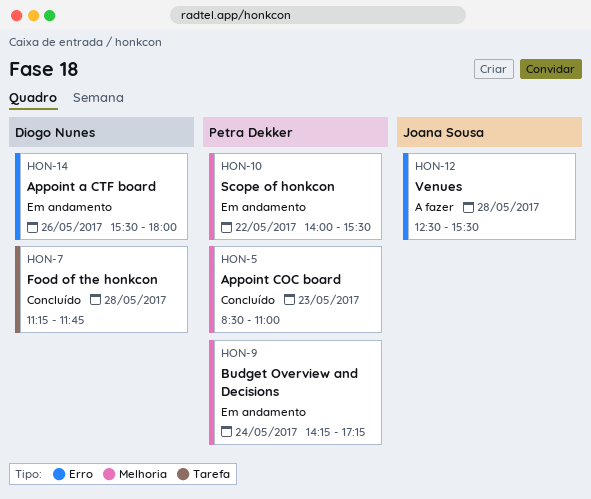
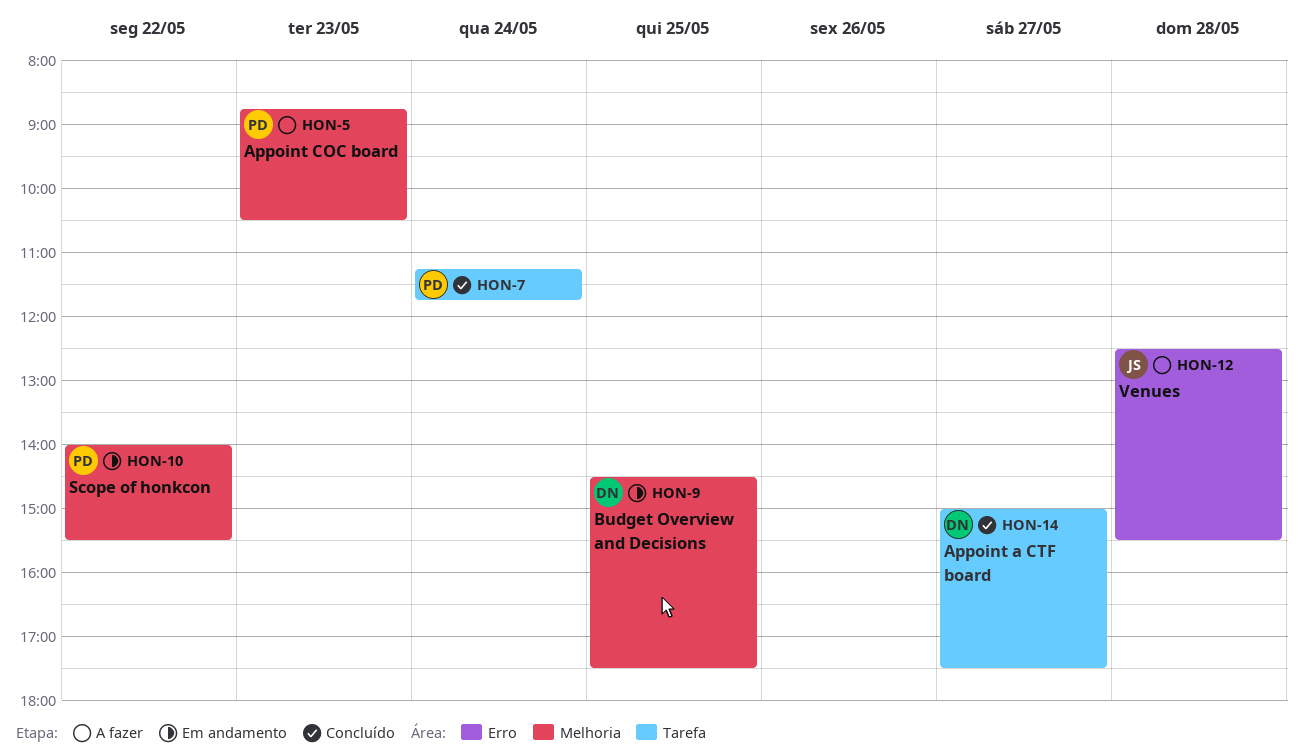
HON-5, status: Concluído -> A fazer
HON-5, begins: 08:30 -> 08:45
HON-5, ends: 11:00 -> 10:30
HON-7, owner: Diogo Nunes -> Petra Dekker
HON-7, day: May 28 -> May 24
HON-9, owner: Petra Dekker -> Diogo Nunes
HON-9, day: May 24 -> May 25
HON-9, begins: 14:15 -> 14:30
HON-9, ends: 17:15 -> 17:30
HON-14, status: Em andamento -> Concluído
HON-14, label: Erro -> Tarefa
HON-14, day: May 26 -> May 27
HON-14, begins: 15:30 -> 15:00
HON-14, ends: 18:00 -> 17:30

